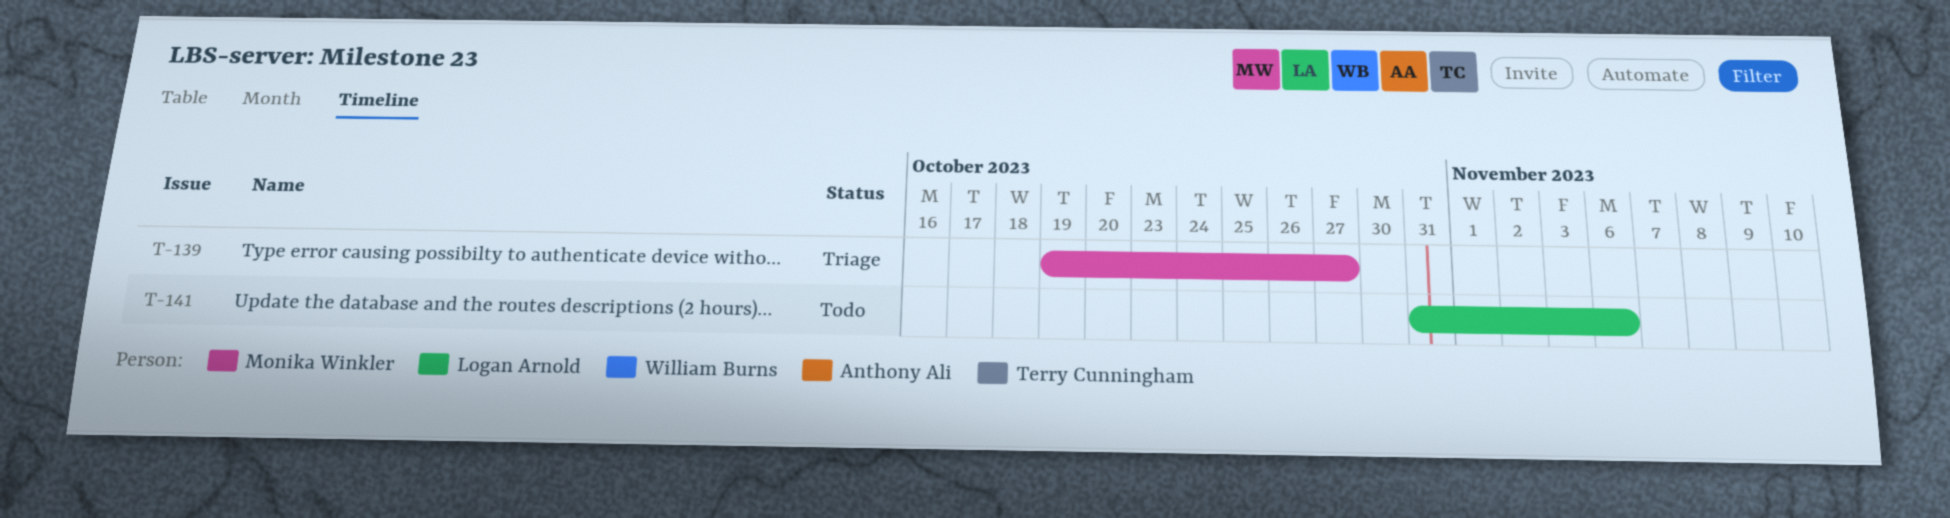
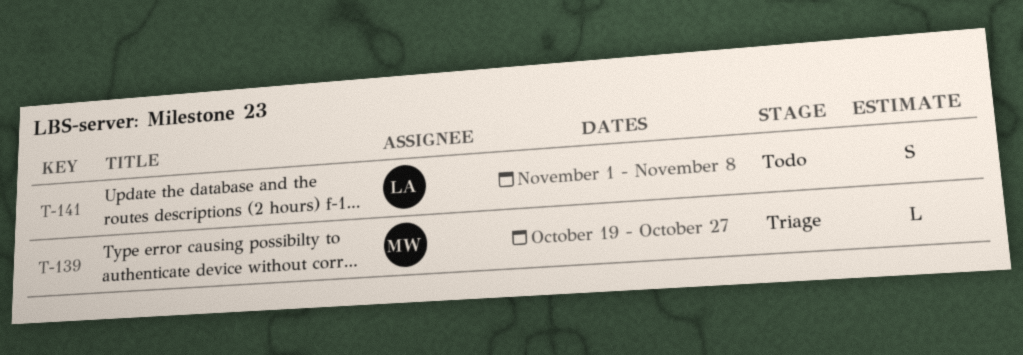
T-141, start: Oct 31 -> Nov 1
T-141, due: Nov 6 -> Nov 8

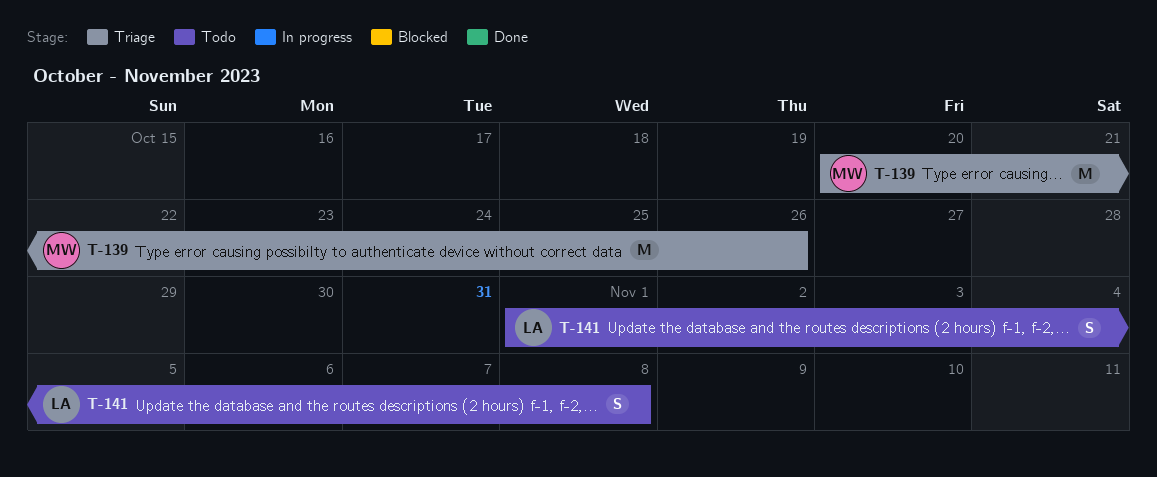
T-139, estimate: L -> M
T-139, start: Oct 19 -> Oct 20
T-139, due: Oct 27 -> Oct 26

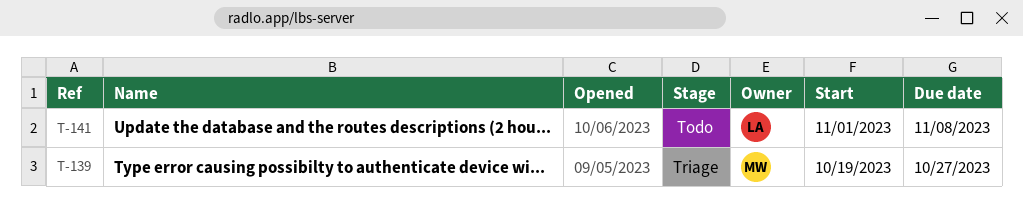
T-139, start: Oct 20 -> Oct 19
T-139, due: Oct 26 -> Oct 27

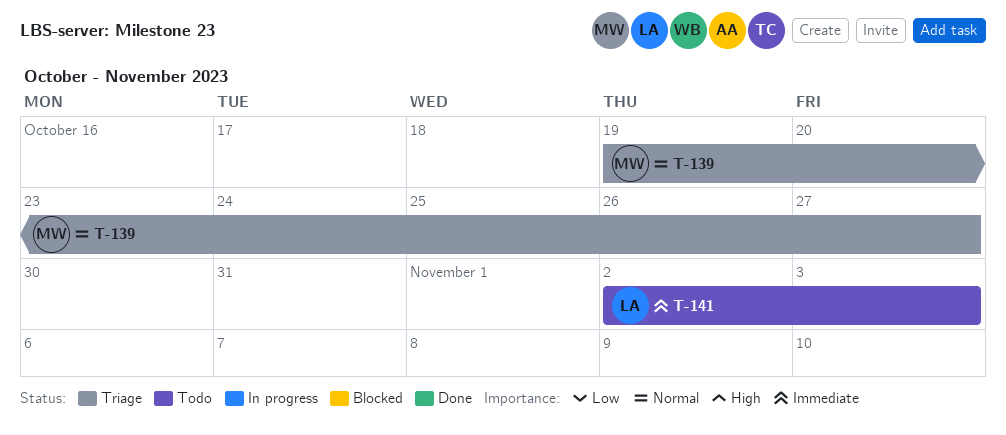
T-141, start: Nov 1 -> Nov 2
T-141, due: Nov 8 -> Nov 3

